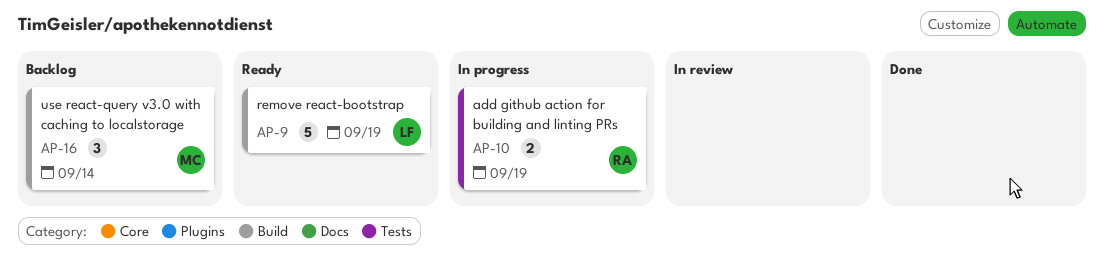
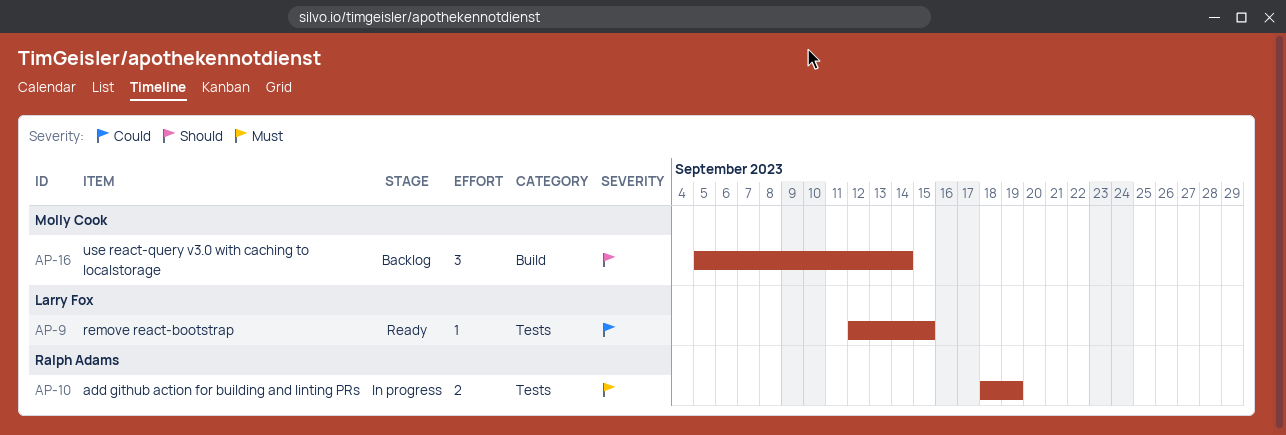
AP-9, label: Build -> Tests
AP-9, estimate: 5 -> 1
AP-9, due: Sep 19 -> Sep 15

